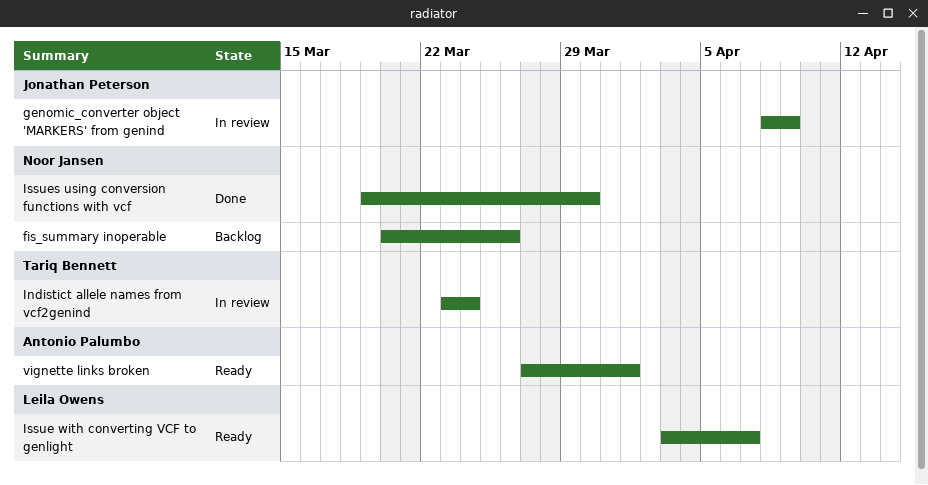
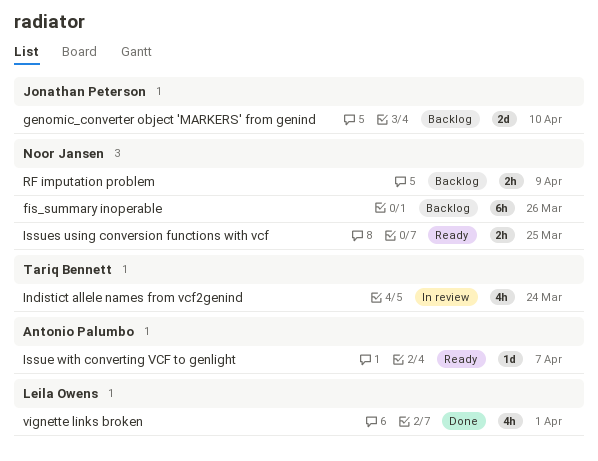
genomic_converter object 'MARKERS' from genind, status: In review -> Backlog
genomic_converter object 'MARKERS' from genind, due: Apr 9 -> Apr 10
Issue with converting VCF to genlight, owner: Leila Owens -> Antonio Palumbo
Issues using conversion functions with vcf, status: Done -> Ready
Issues using conversion functions with vcf, due: Mar 30 -> Mar 25
RF imputation problem: none -> present
vignette links broken, status: Ready -> Done
vignette links broken, owner: Antonio Palumbo -> Leila Owens

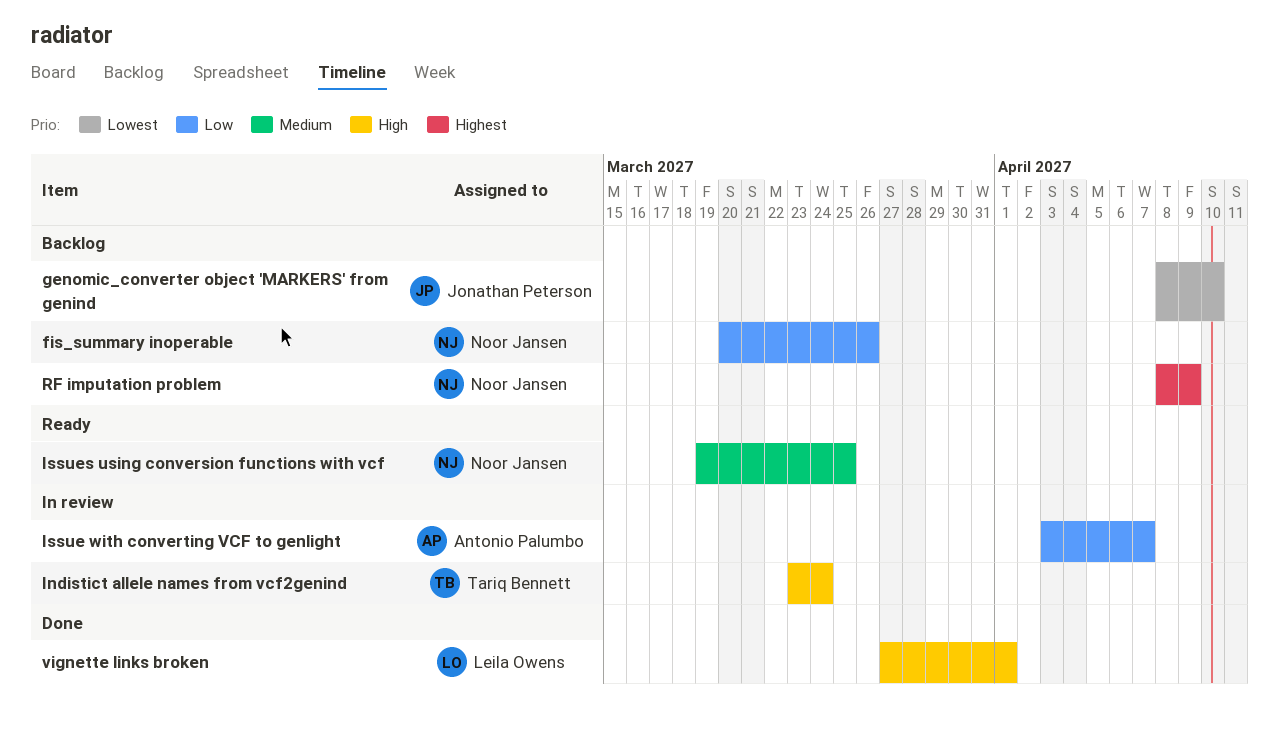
Issue with converting VCF to genlight, status: Ready -> In review

